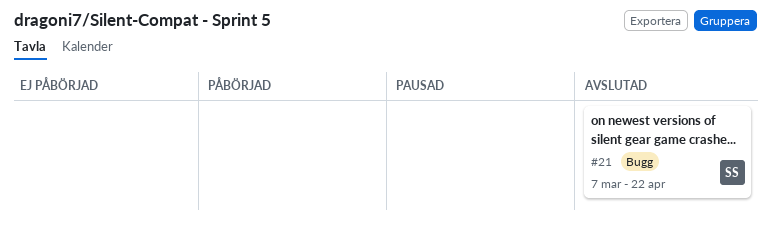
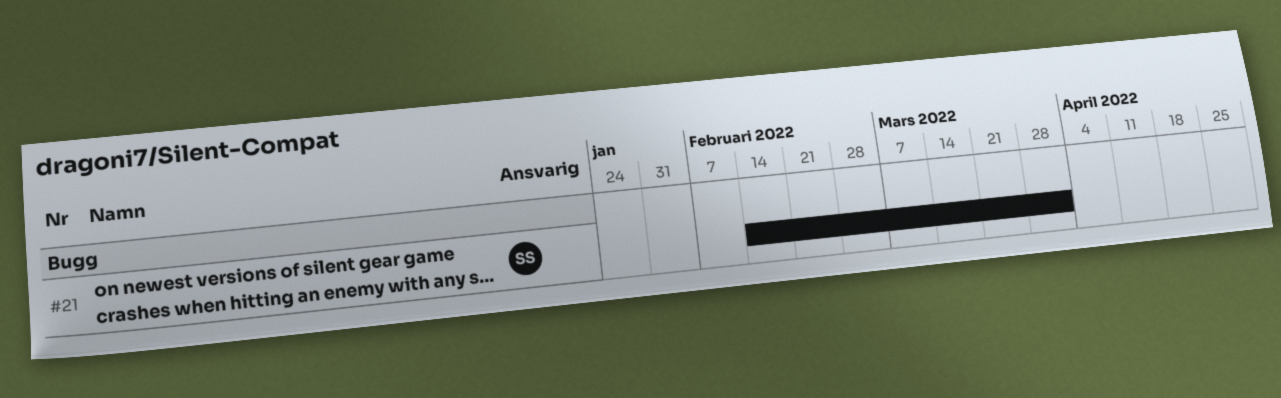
#21, start: Mar 7 -> Feb 14
#21, due: Apr 22 -> Apr 1

